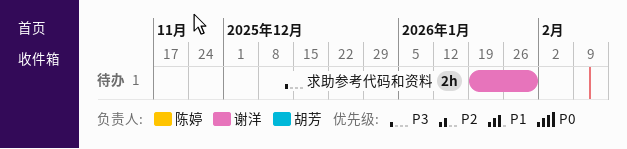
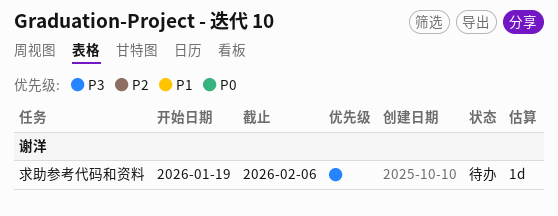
求助参考代码和资料, estimate: 2h -> 1d
求助参考代码和资料, due: Jan 30 -> Feb 6

